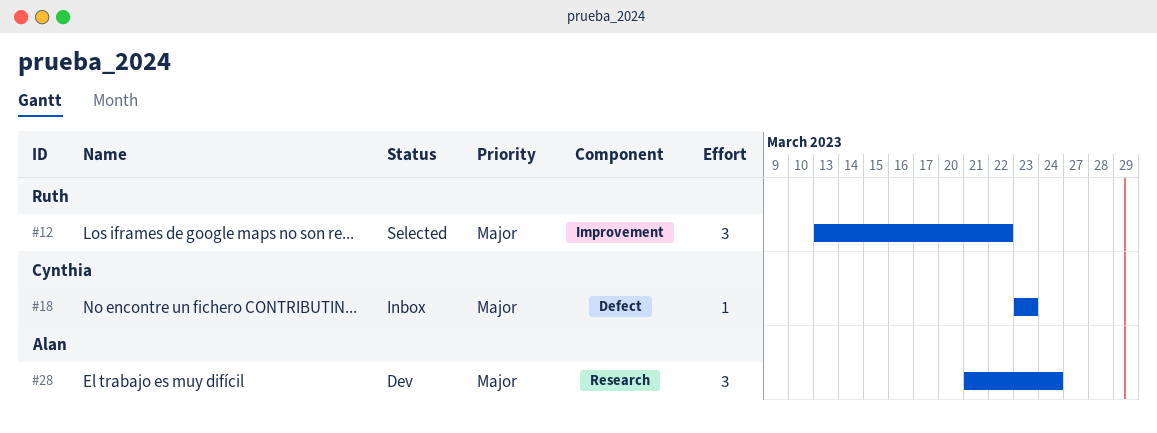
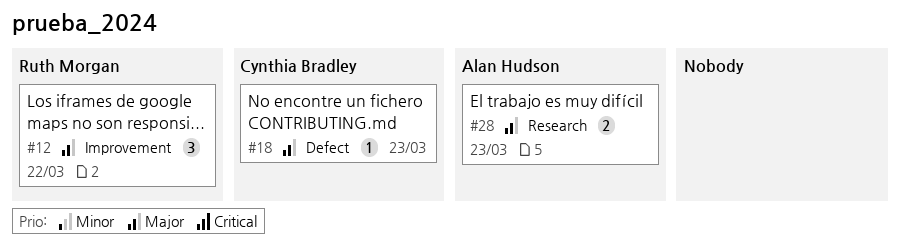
#28, estimate: 3 -> 2
#28, due: Mar 24 -> Mar 23

